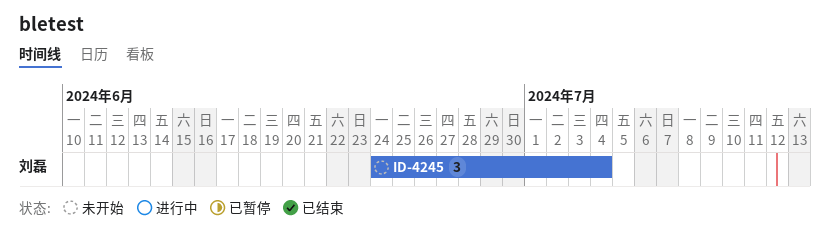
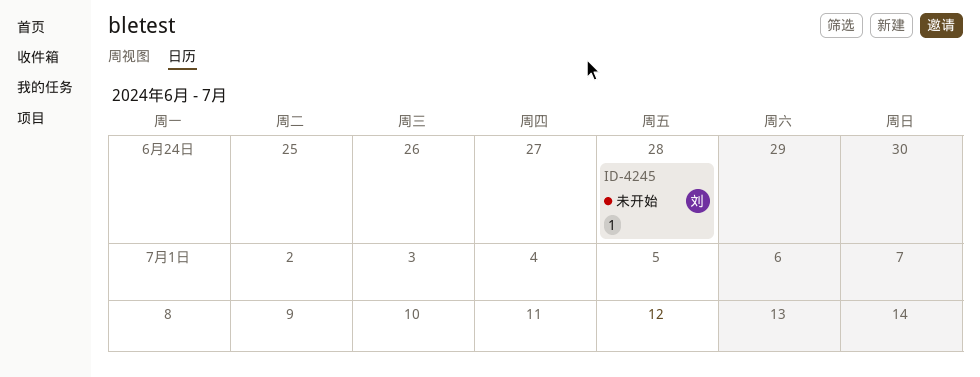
ID-4245, estimate: 3 -> 1
ID-4245, due: Jul 4 -> Jun 28

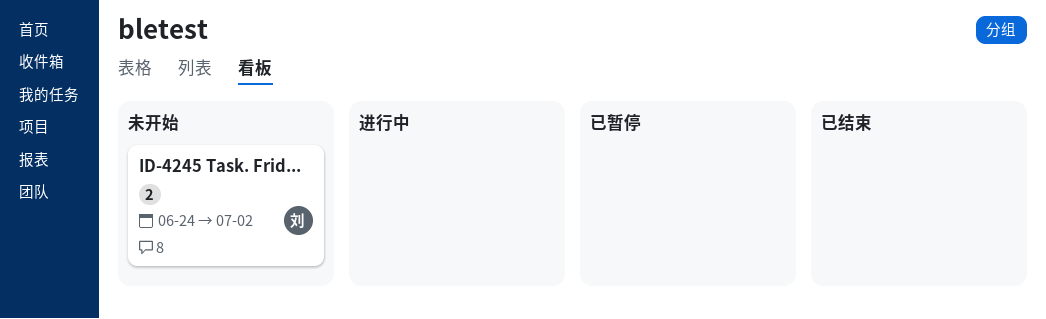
ID-4245, estimate: 1 -> 2
ID-4245, due: Jun 28 -> Jul 2

